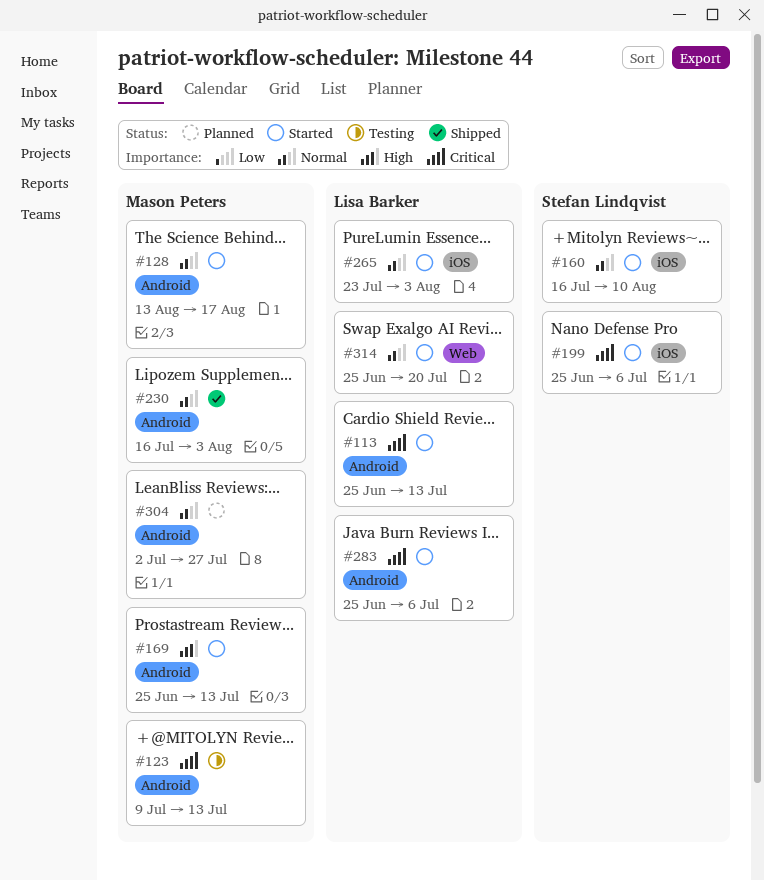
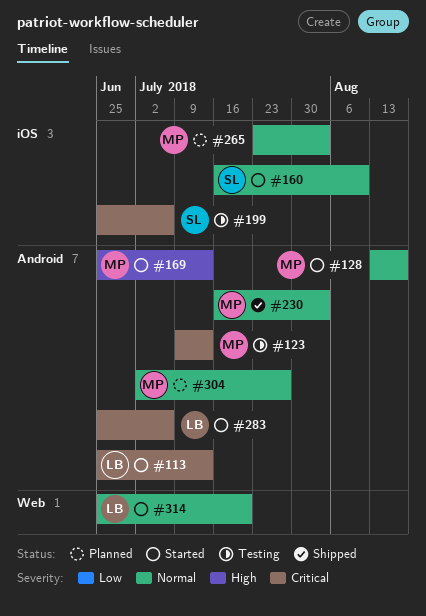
#199, status: Started -> Testing
#265, status: Started -> Planned
#265, owner: Lisa Barker -> Mason Peters

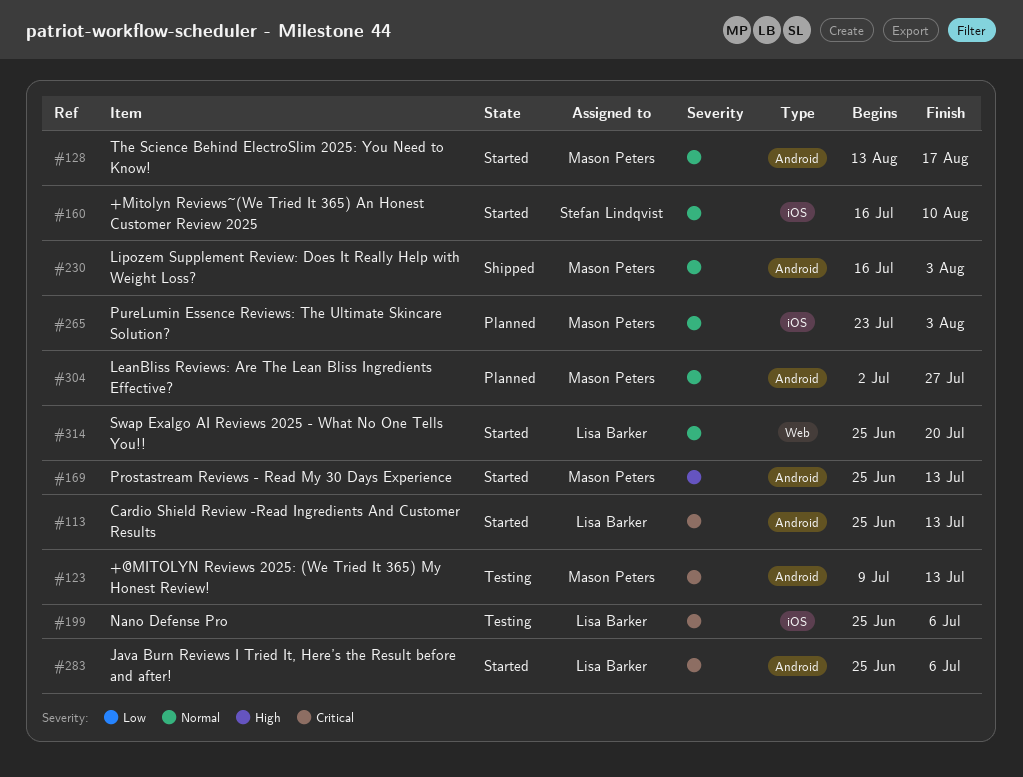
#199, owner: Stefan Lindqvist -> Lisa Barker

